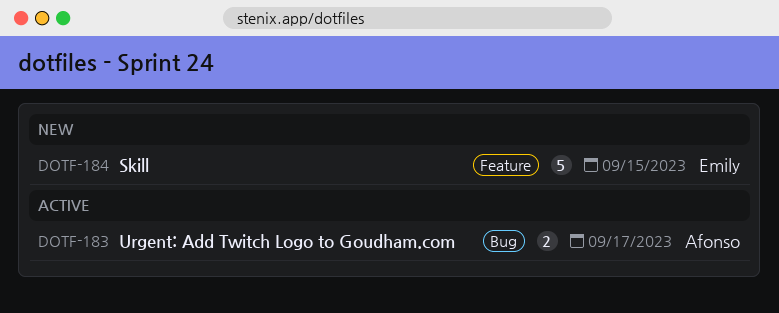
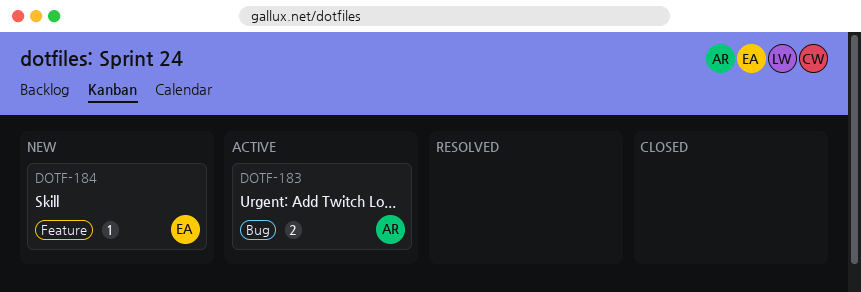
DOTF-184, estimate: 5 -> 1

